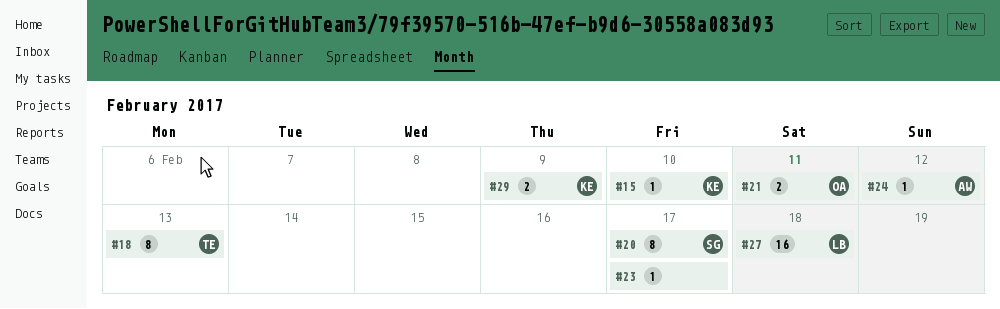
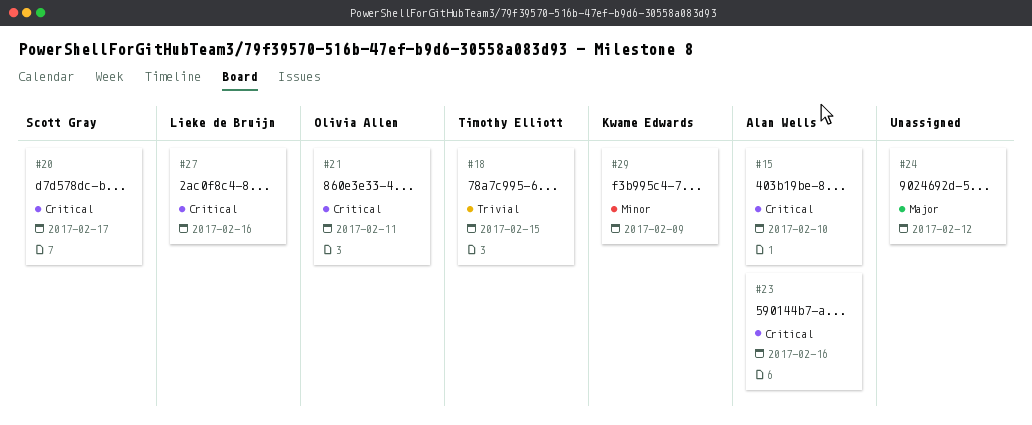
#15, owner: Kwame Edwards -> Alan Wells
#18, due: Feb 13 -> Feb 15
#23, owner: none -> Alan Wells
#23, due: Feb 17 -> Feb 16
#24, owner: Alan Wells -> none
#27, due: Feb 18 -> Feb 16

